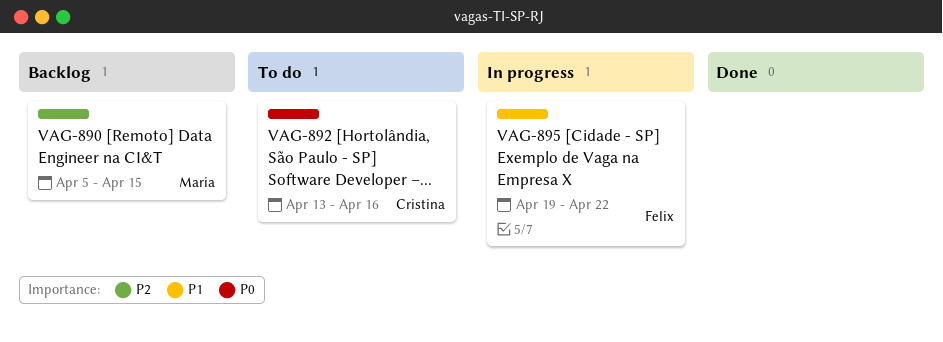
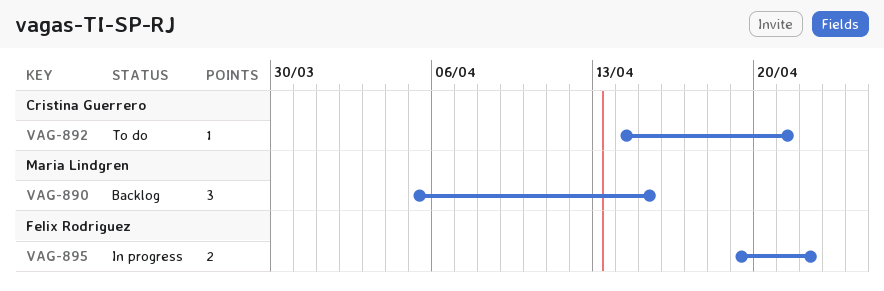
VAG-892, start: Apr 13 -> Apr 14
VAG-892, due: Apr 16 -> Apr 21

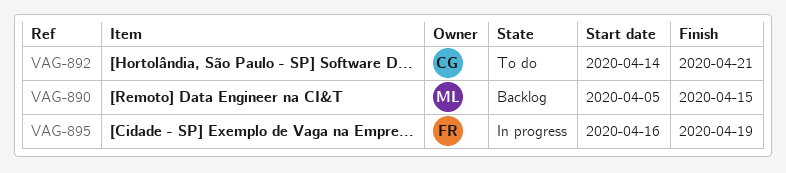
VAG-895, start: Apr 19 -> Apr 16
VAG-895, due: Apr 22 -> Apr 19

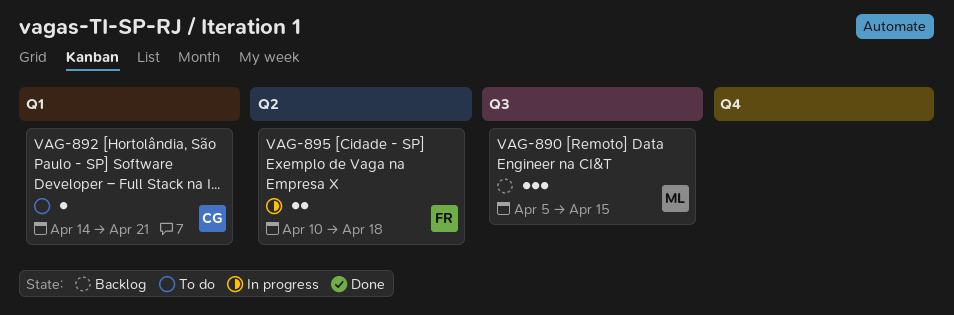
VAG-895, start: Apr 16 -> Apr 10
VAG-895, due: Apr 19 -> Apr 18

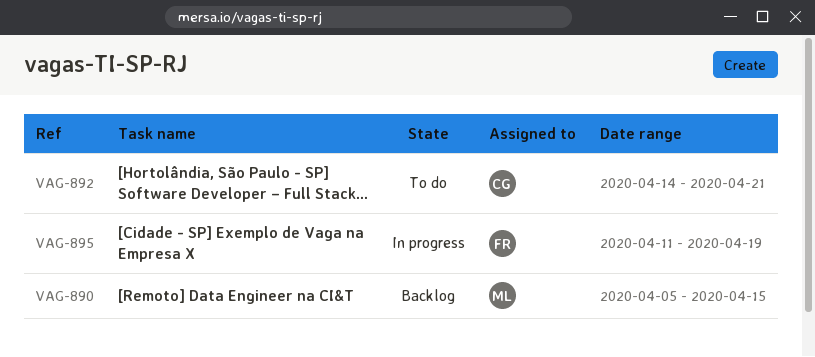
VAG-895, start: Apr 10 -> Apr 11
VAG-895, due: Apr 18 -> Apr 19

